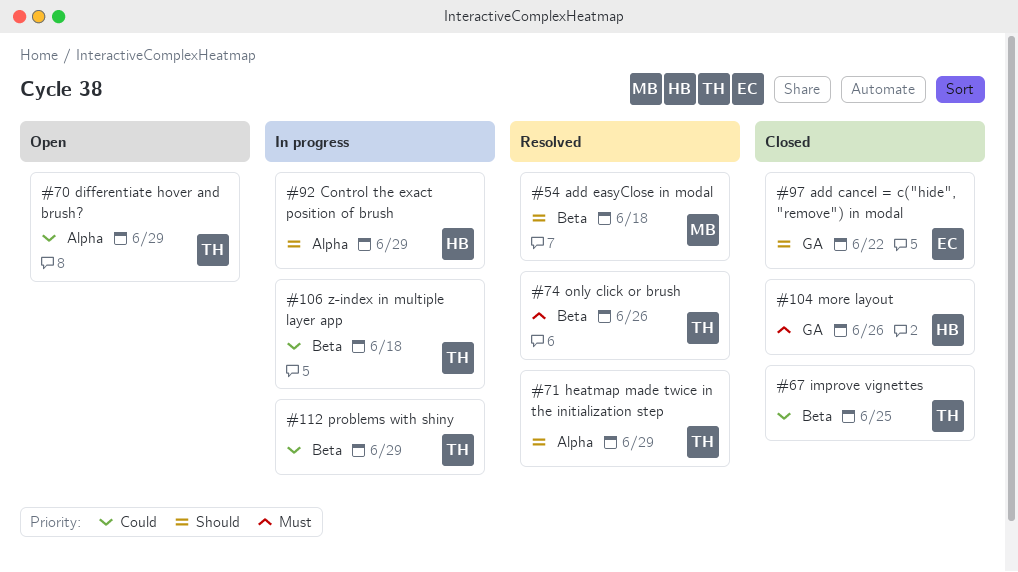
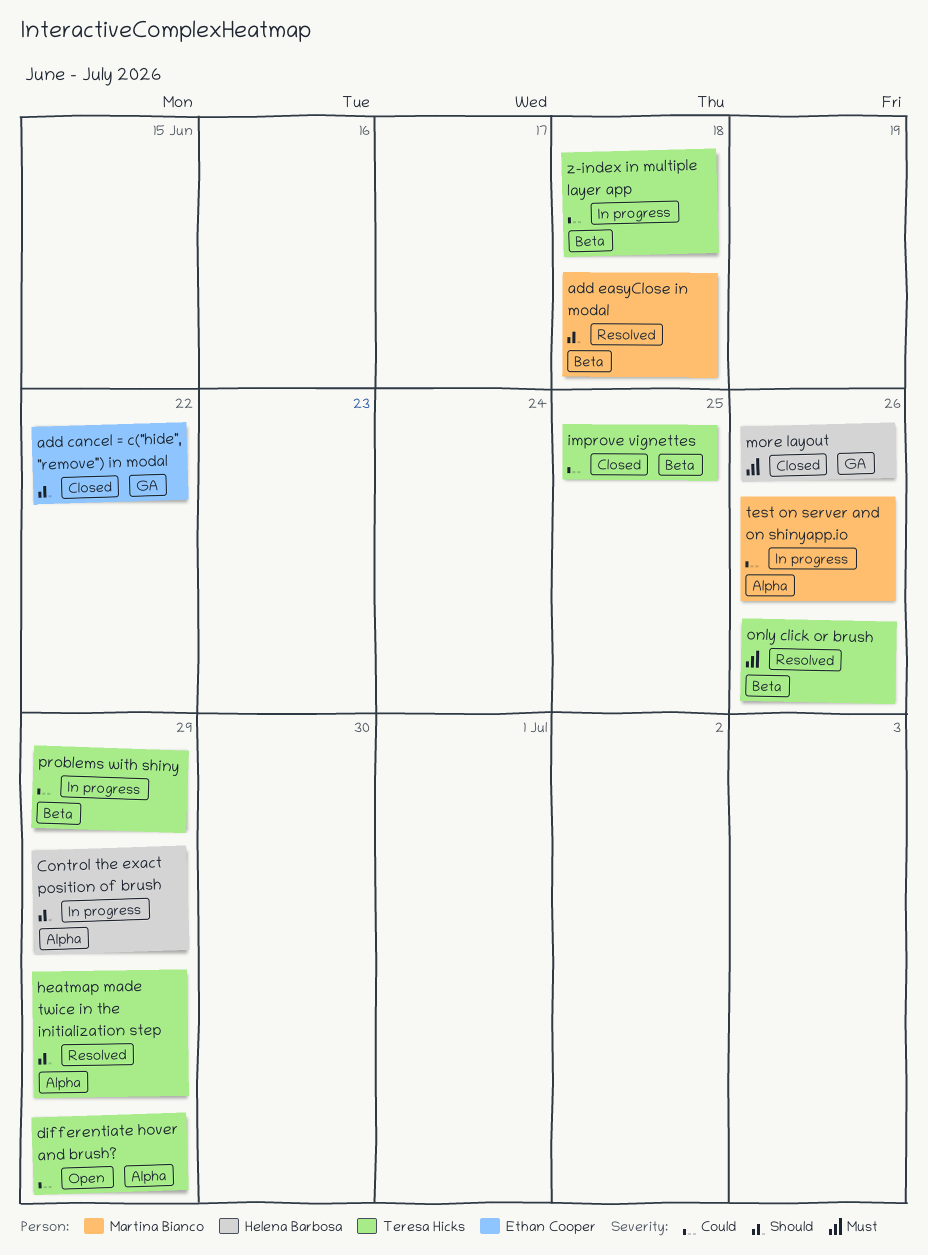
test on server and on shinyapp.io: none -> present

